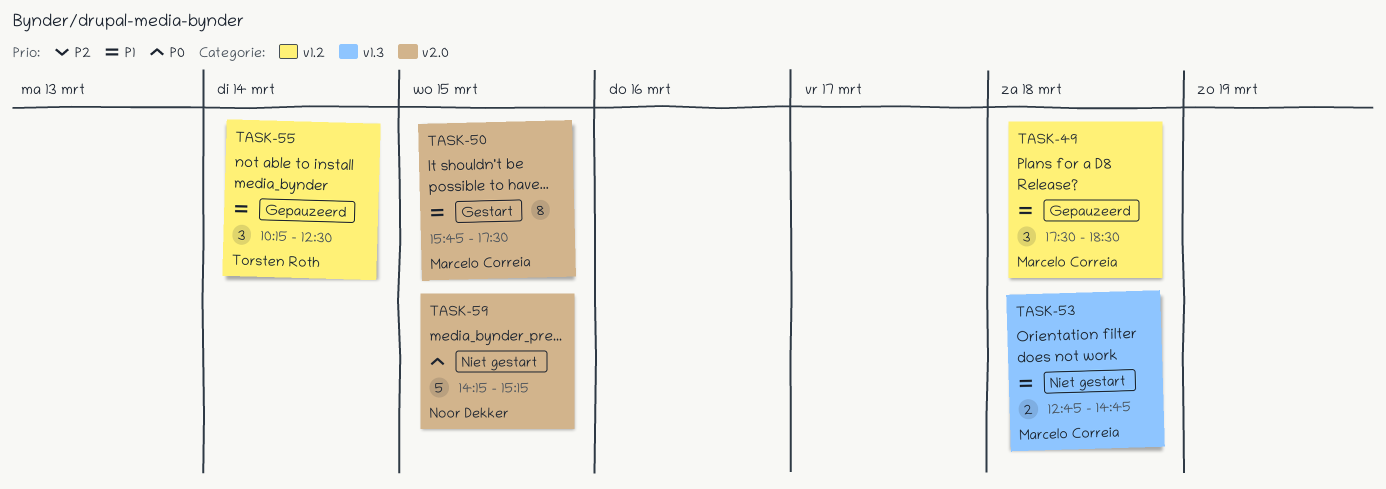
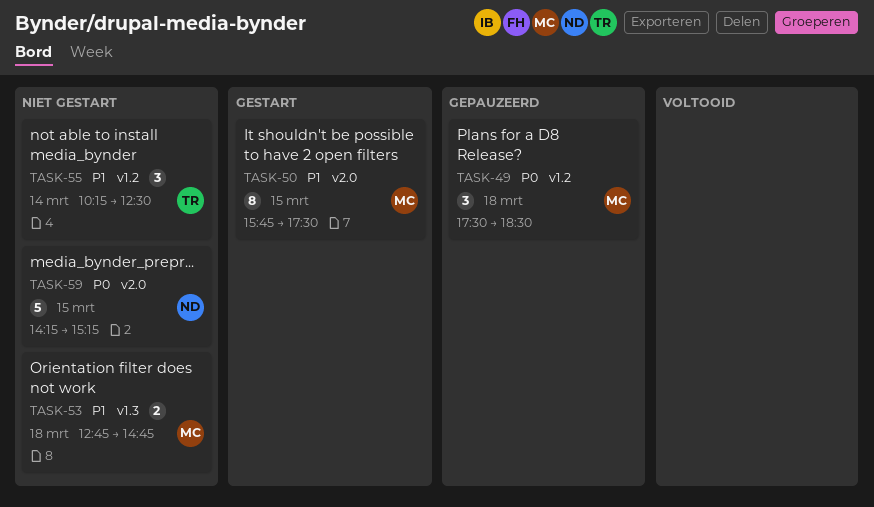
TASK-49, priority: P1 -> P0
TASK-55, status: Gepauzeerd -> Niet gestart

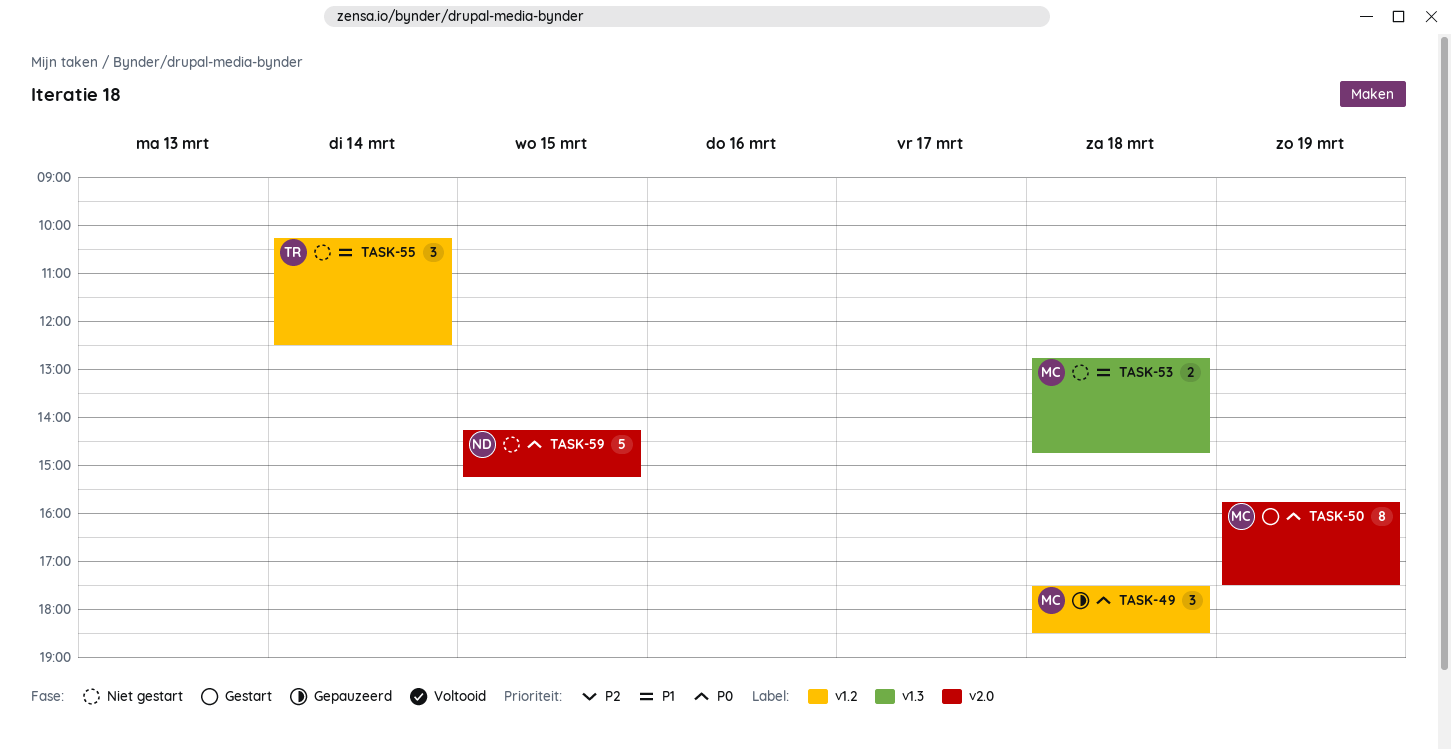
TASK-50, priority: P1 -> P0
TASK-50, day: Mar 15 -> Mar 19

